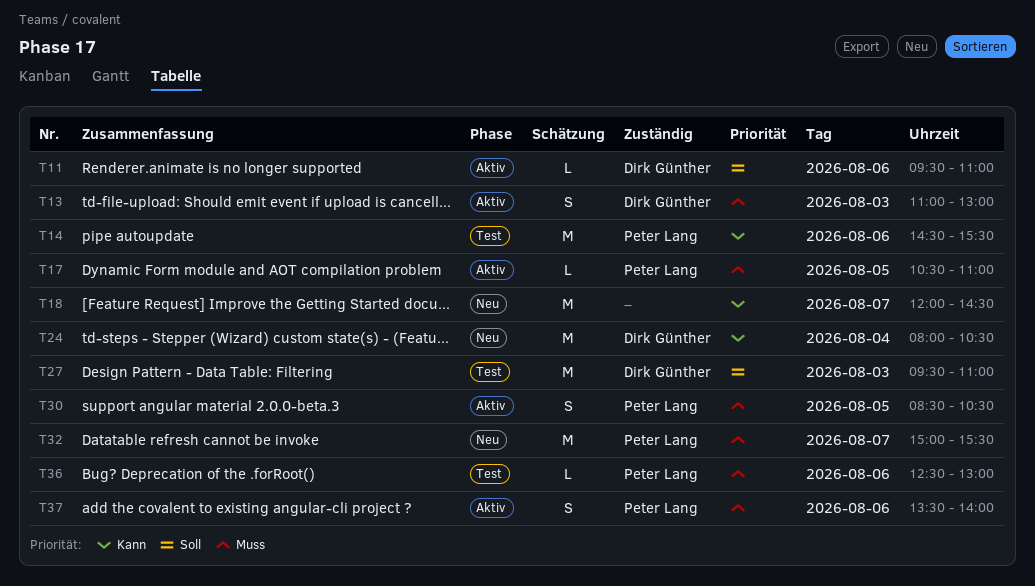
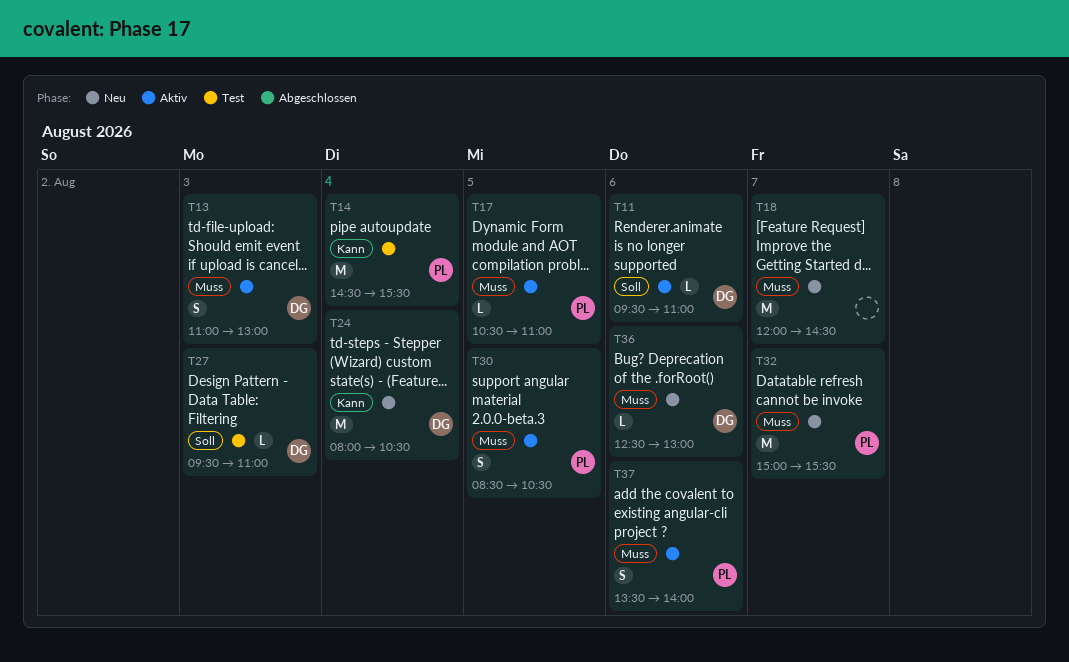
T14, day: Aug 6 -> Aug 4
T18, priority: Kann -> Muss
T27, estimate: M -> L
T36, status: Test -> Neu
T36, owner: Peter Lang -> Dirk Günther

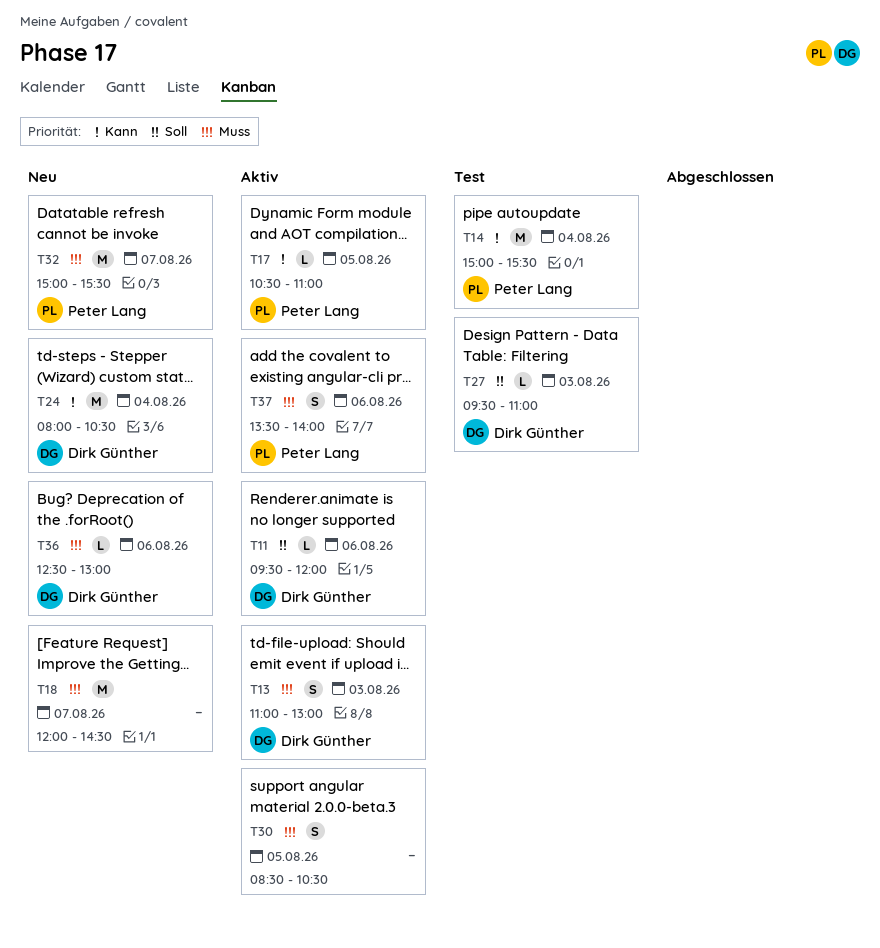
T11, ends: 11:00 -> 12:00
T14, begins: 14:30 -> 15:00
T17, priority: Muss -> Kann
T30, owner: Peter Lang -> none

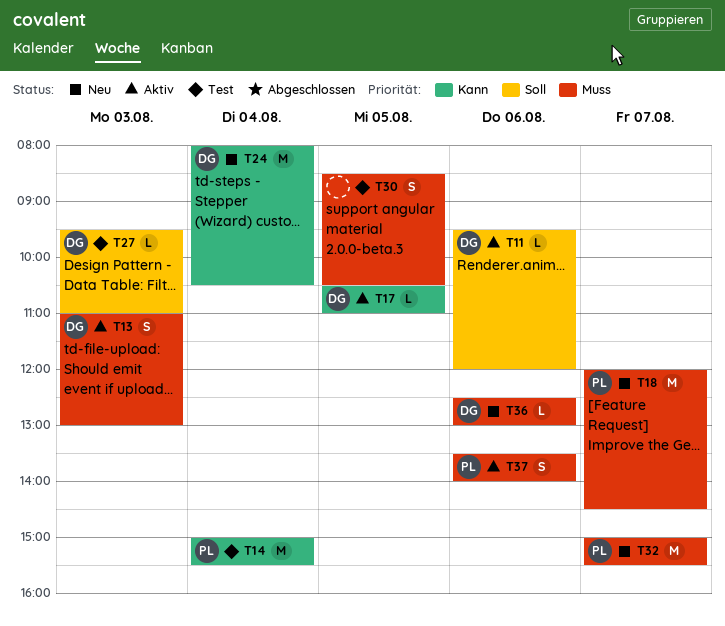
T17, owner: Peter Lang -> Dirk Günther
T18, owner: none -> Peter Lang
T30, status: Aktiv -> Test

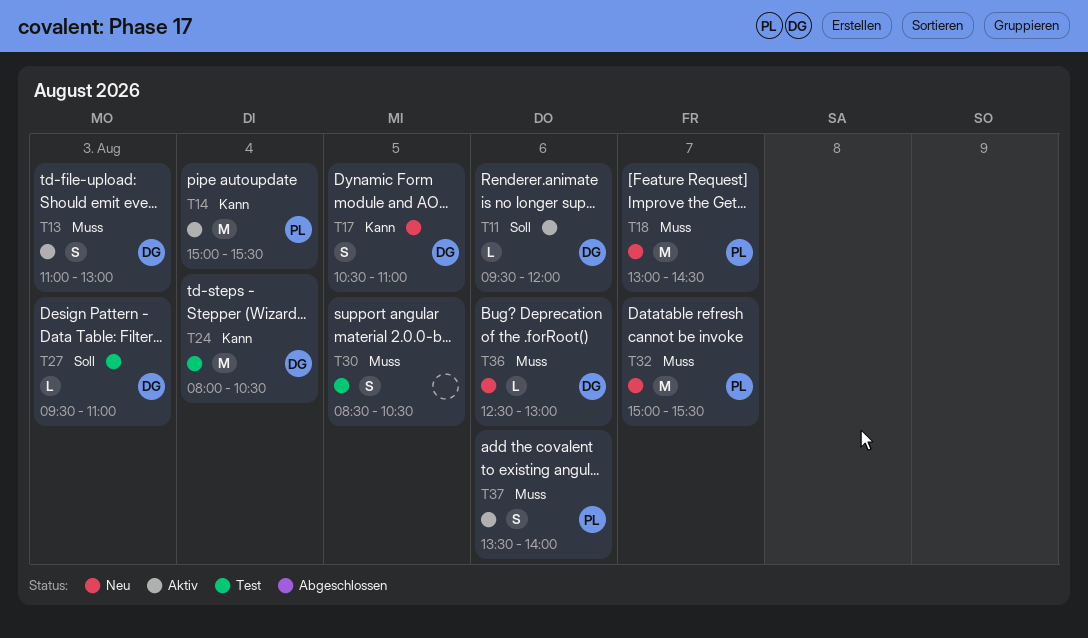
T14, status: Test -> Aktiv
T17, status: Aktiv -> Neu
T17, estimate: L -> S
T18, begins: 12:00 -> 13:00
T24, status: Neu -> Test

